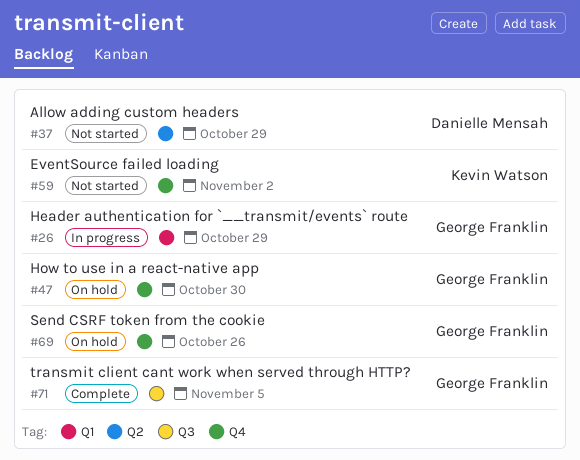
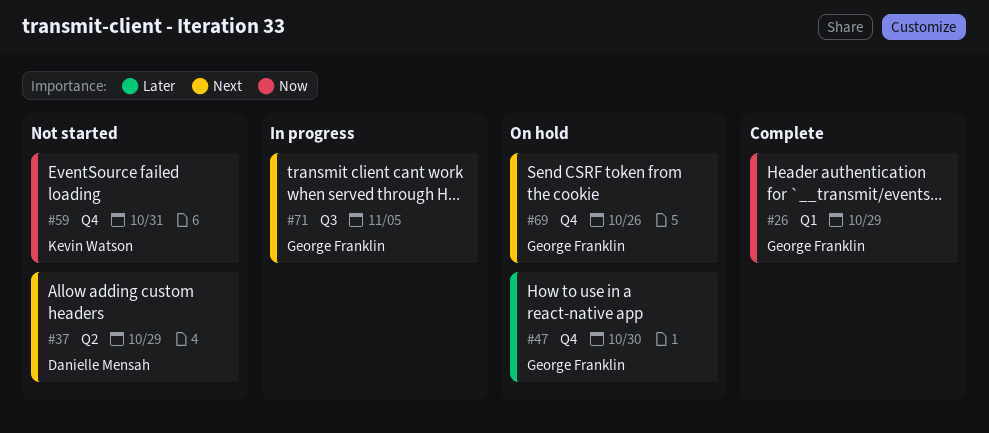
#26, status: In progress -> Complete
#59, due: Nov 2 -> Oct 31
#71, status: Complete -> In progress

